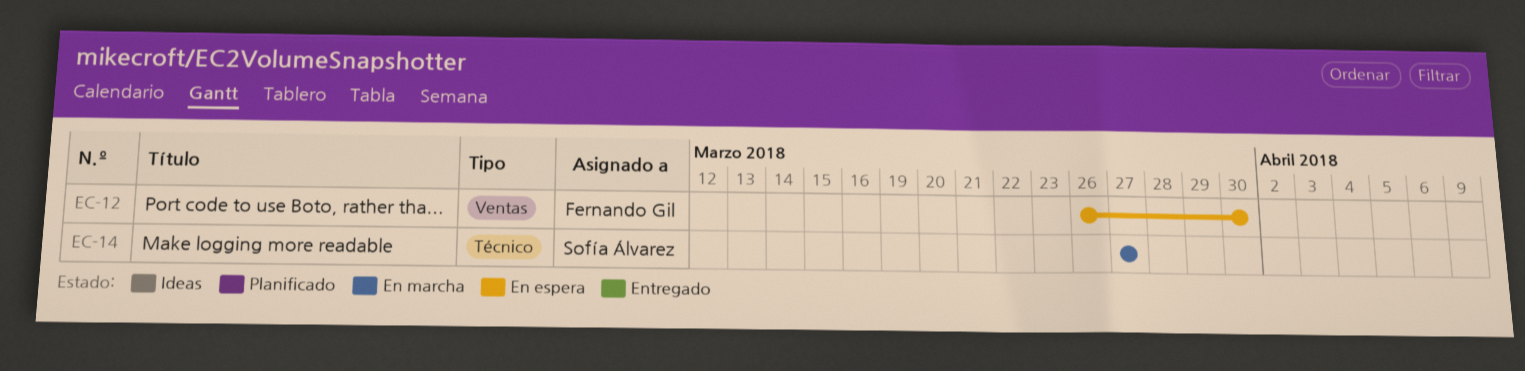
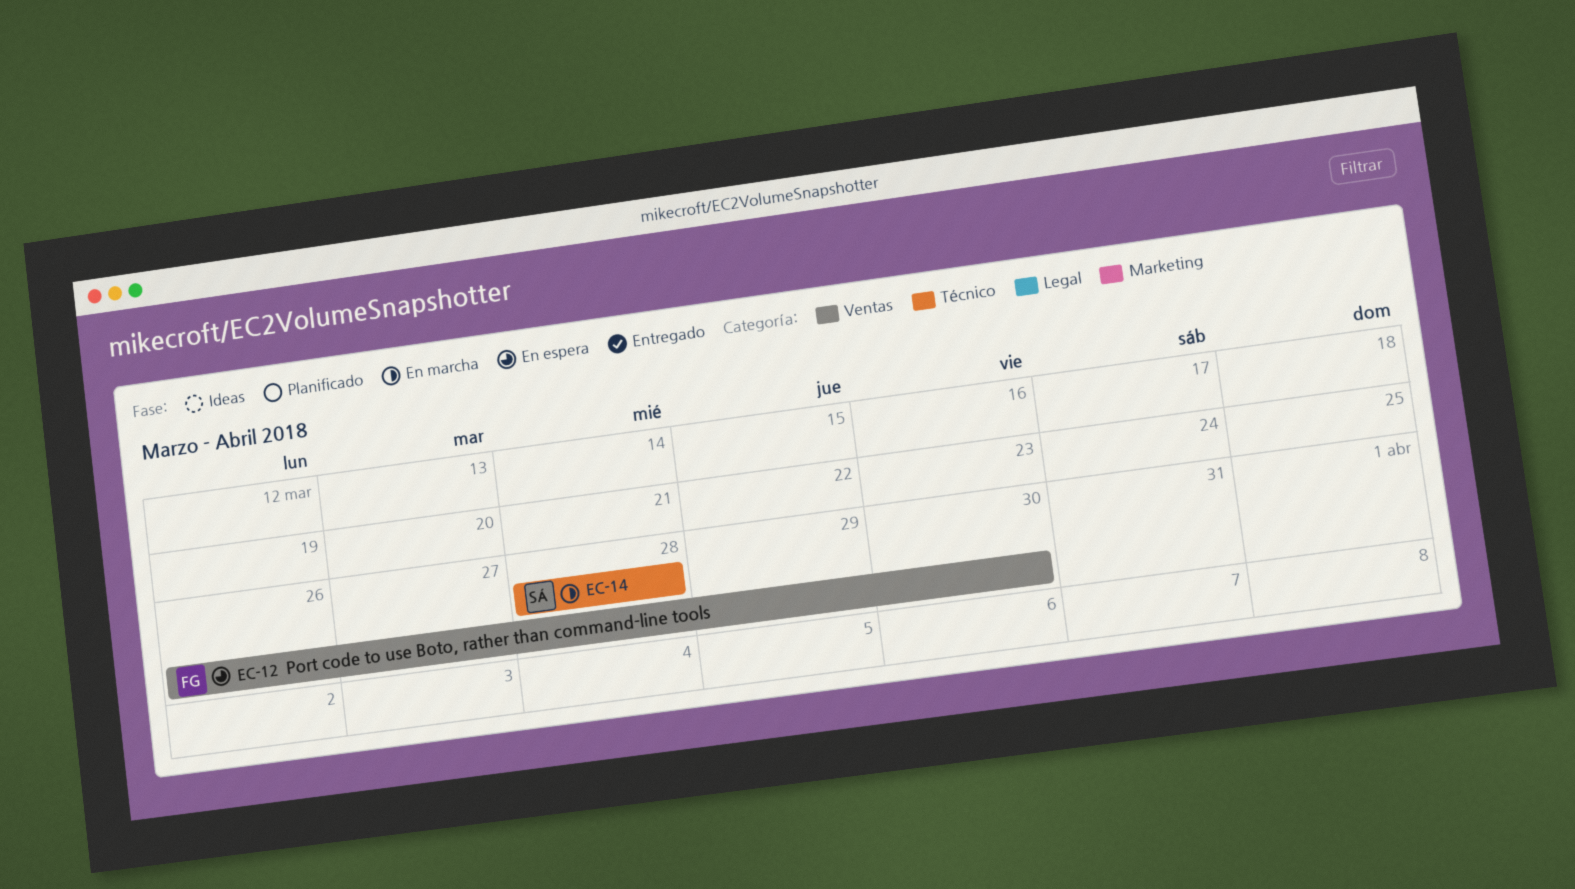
EC-14, start: Mar 27 -> Mar 28
EC-14, due: Mar 27 -> Mar 28

